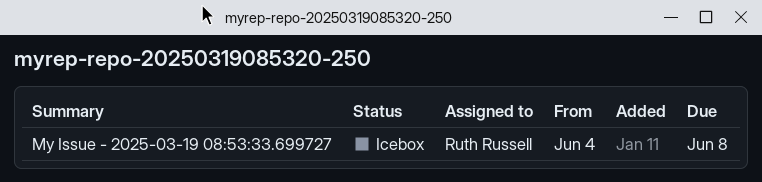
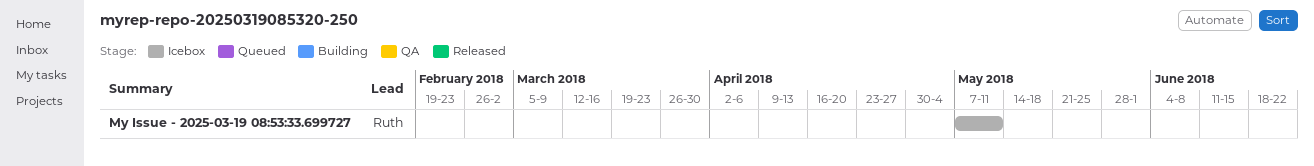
My Issue - 2025-03-19 08:53:33.699727, start: Jun 4 -> May 7
My Issue - 2025-03-19 08:53:33.699727, due: Jun 8 -> May 11

